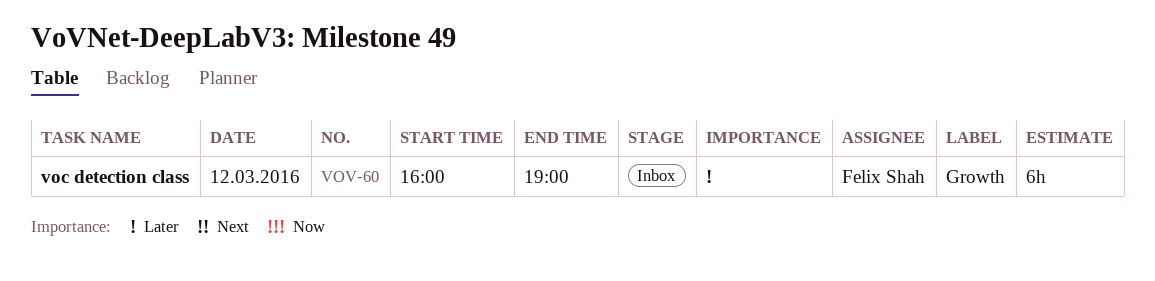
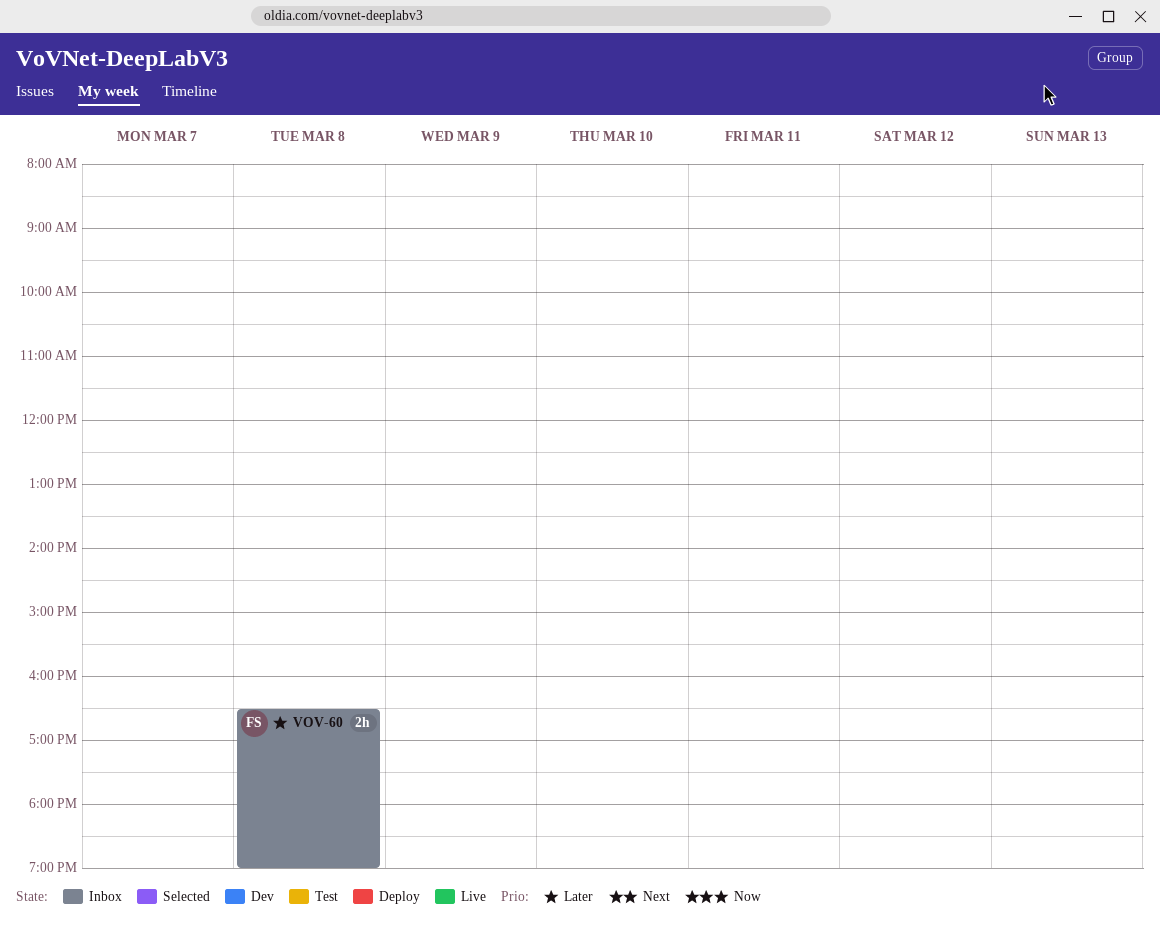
VOV-60, estimate: 6h -> 2h
VOV-60, day: Mar 12 -> Mar 8
VOV-60, begins: 16:00 -> 16:30

